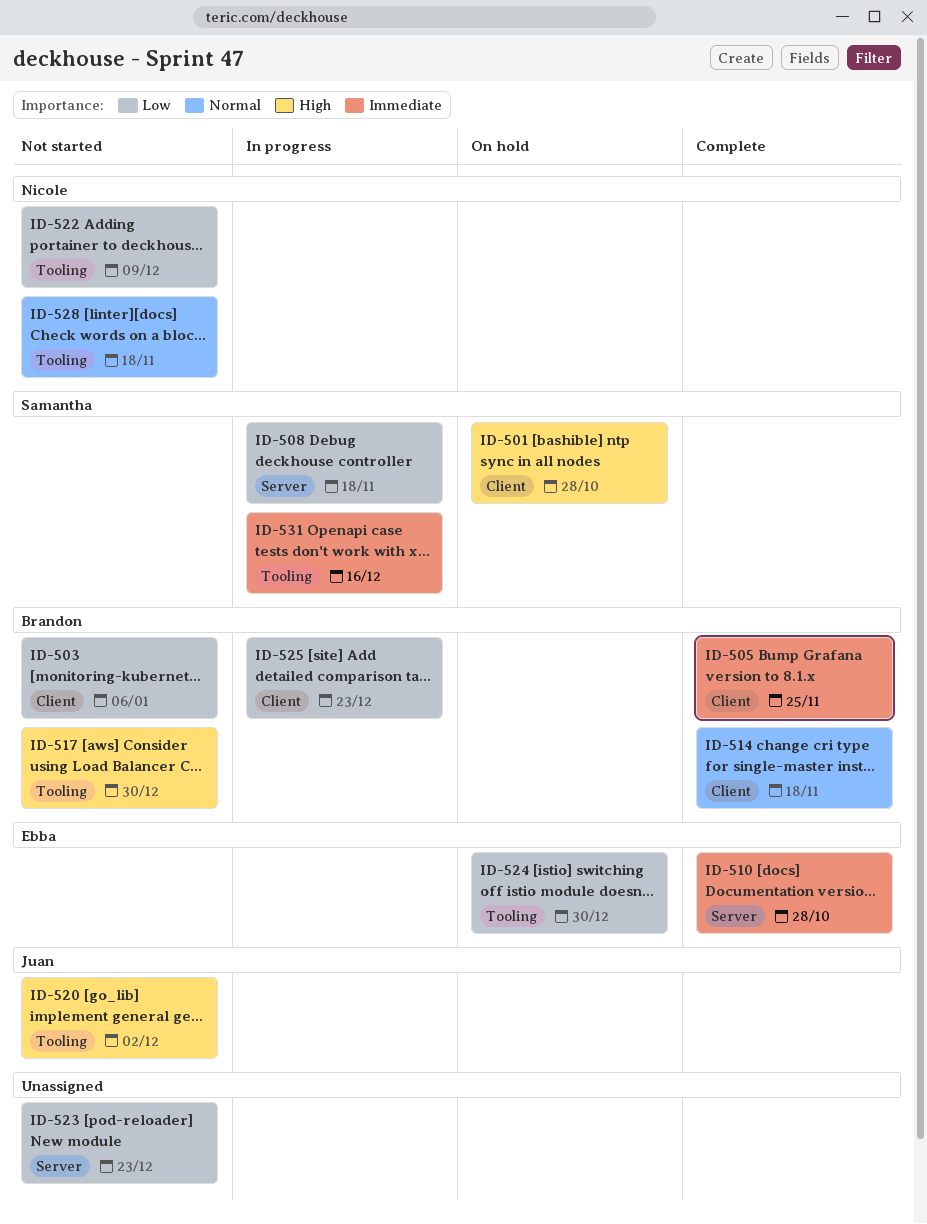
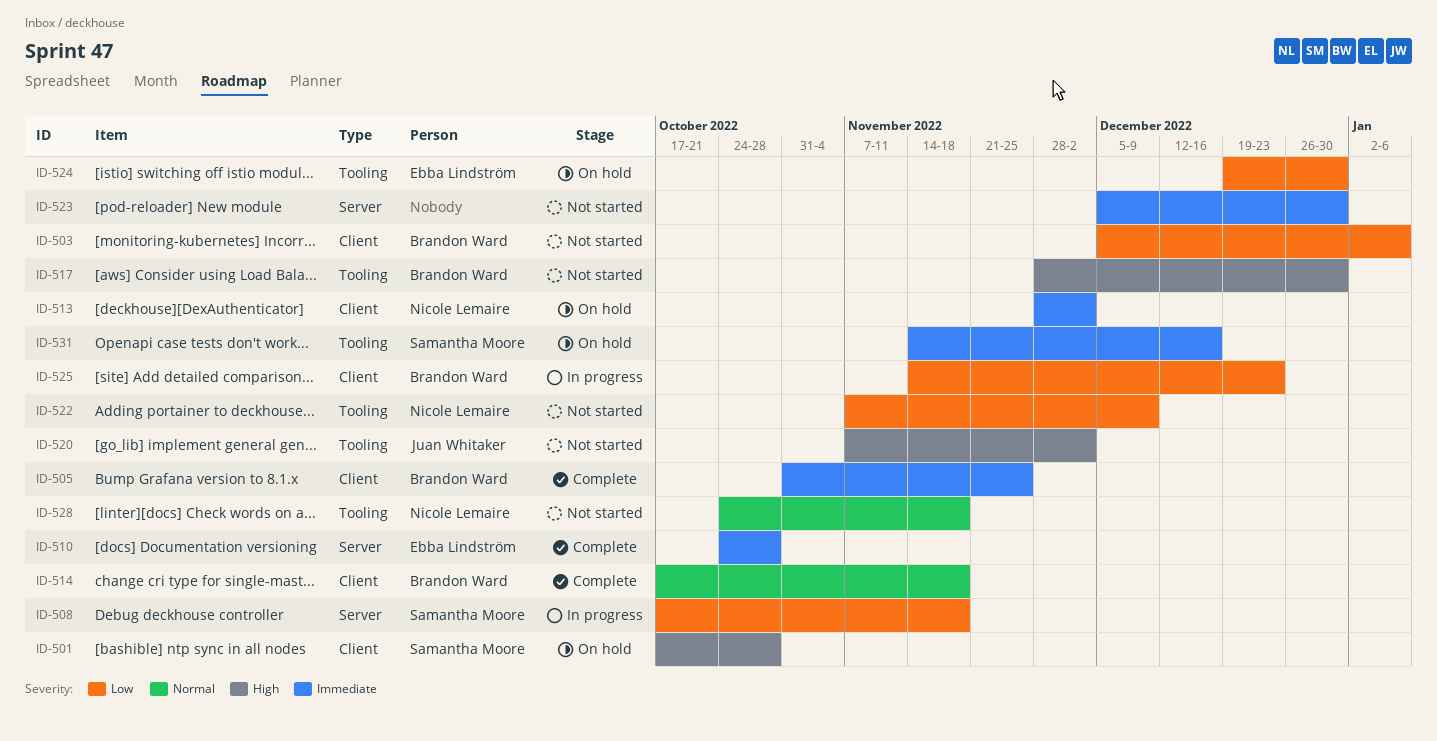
ID-513: none -> present
ID-523, priority: Low -> Immediate
ID-523, due: Dec 23 -> Dec 30
ID-531, status: In progress -> On hold

